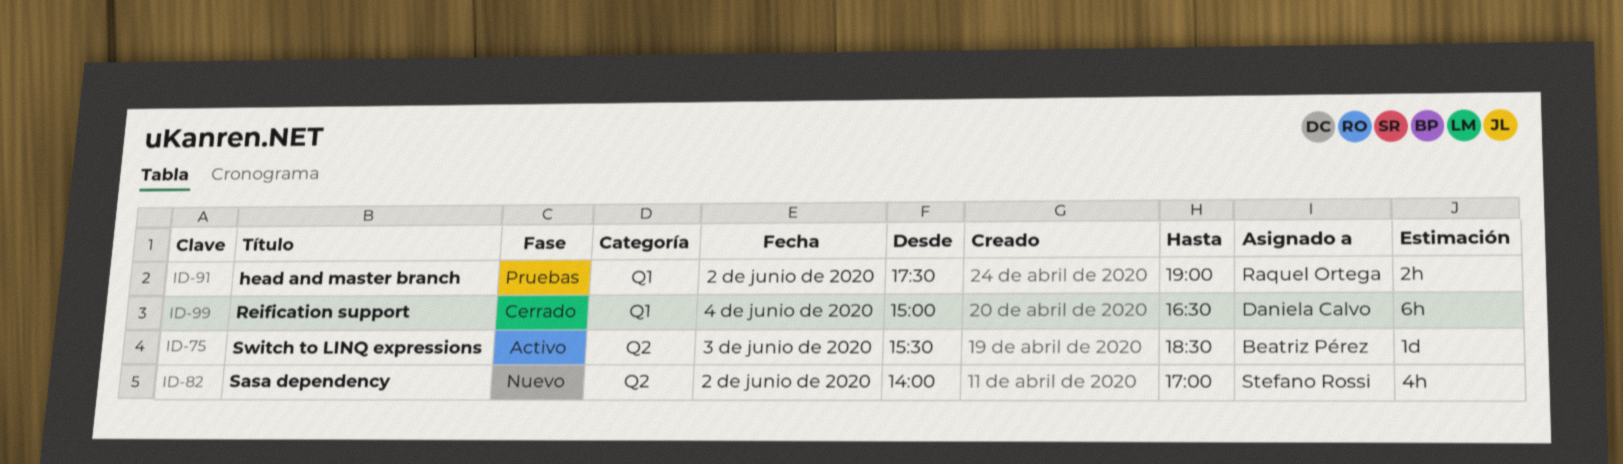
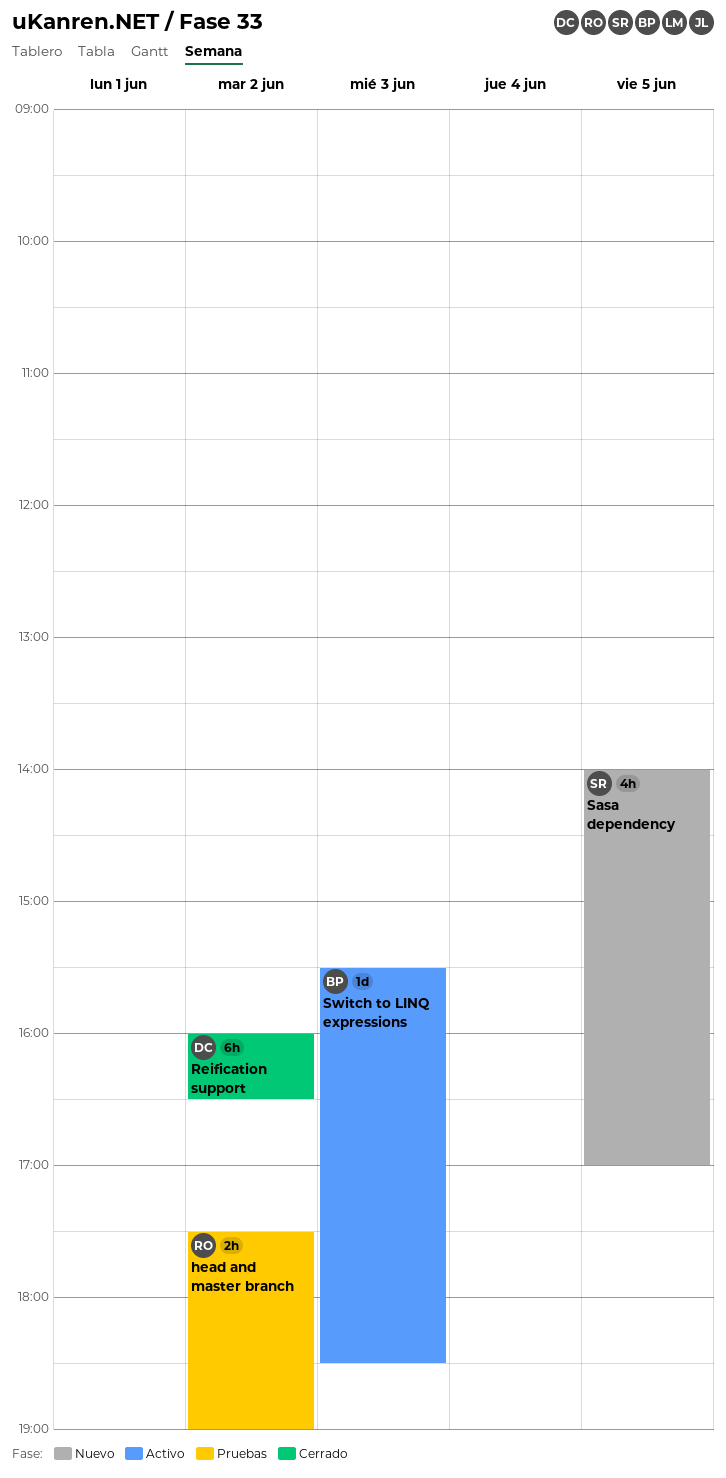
Reification support, day: Jun 4 -> Jun 2
Reification support, begins: 15:00 -> 16:00
Sasa dependency, day: Jun 2 -> Jun 5

